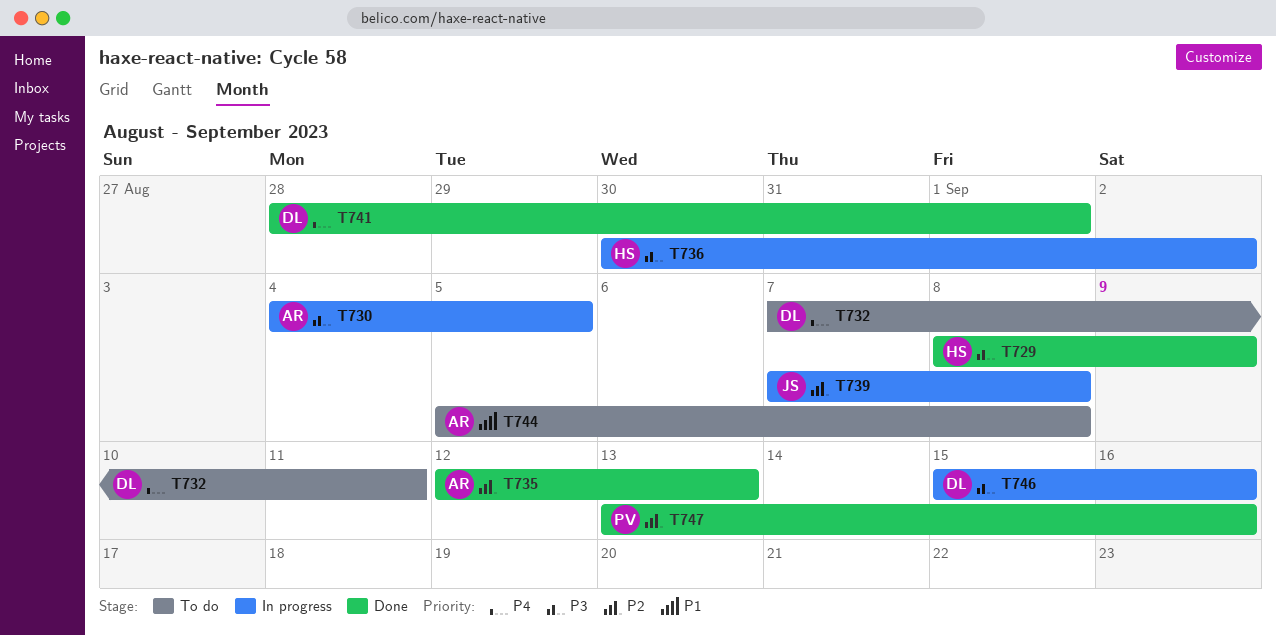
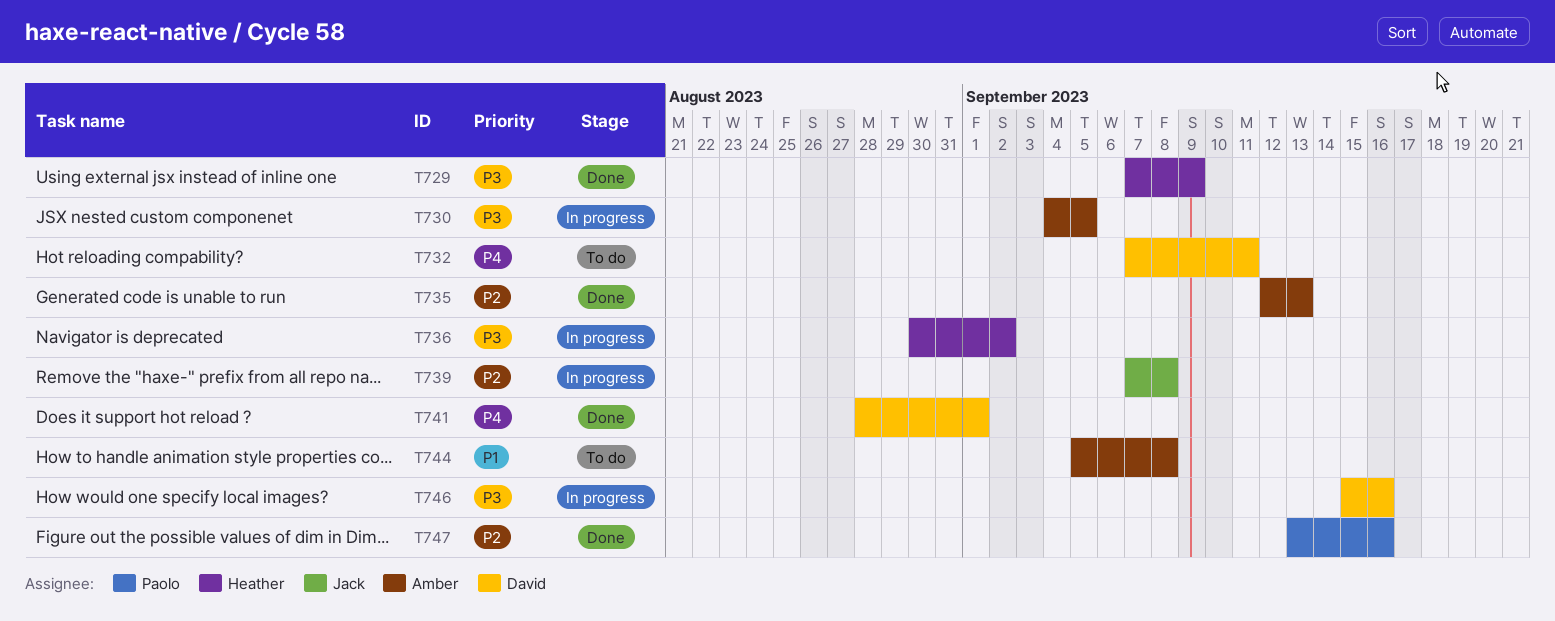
T729, start: Sep 8 -> Sep 7

